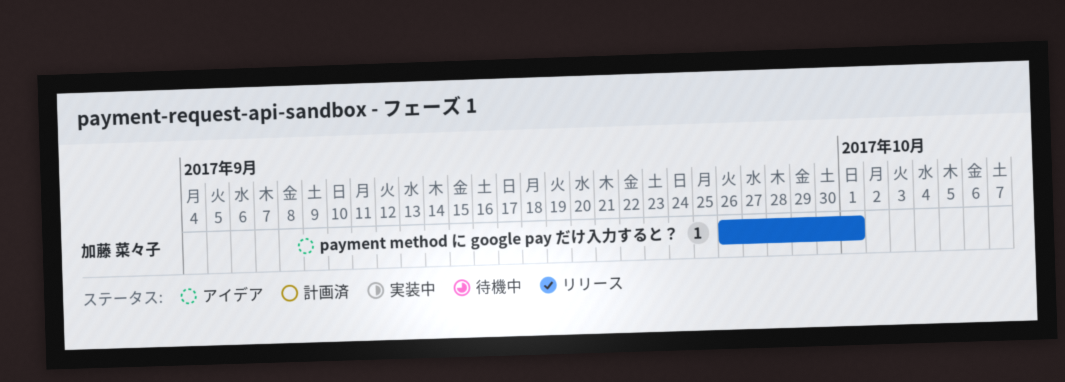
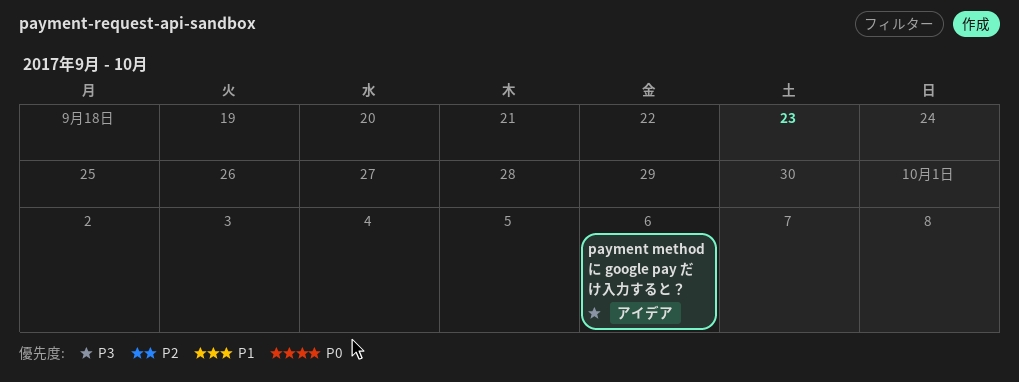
payment method に google pay だけ入力すると？, due: Oct 1 -> Oct 6

